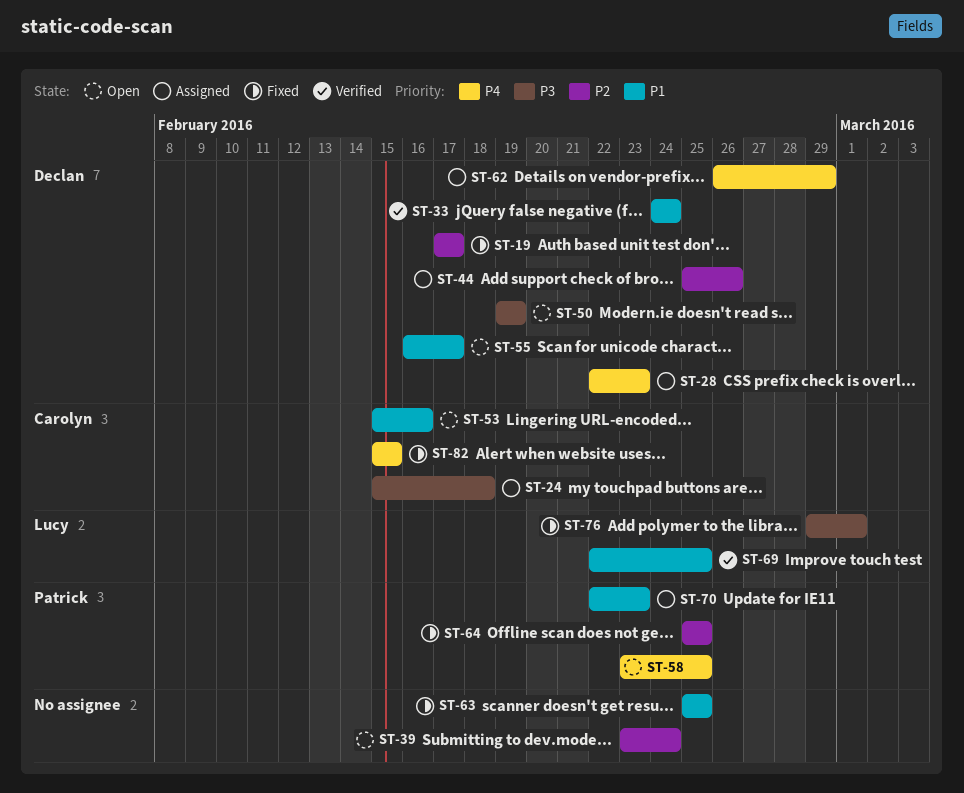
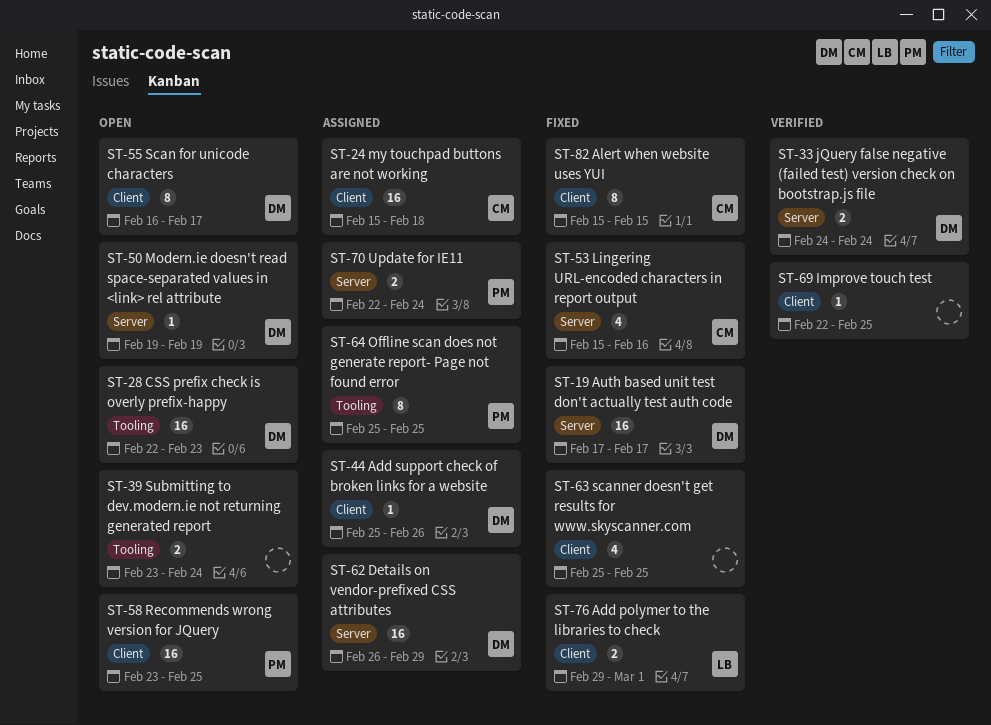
ST-28, status: Assigned -> Open
ST-53, status: Open -> Fixed
ST-64, status: Fixed -> Assigned
ST-69, owner: Lucy -> none
ST-70, due: Feb 23 -> Feb 24

